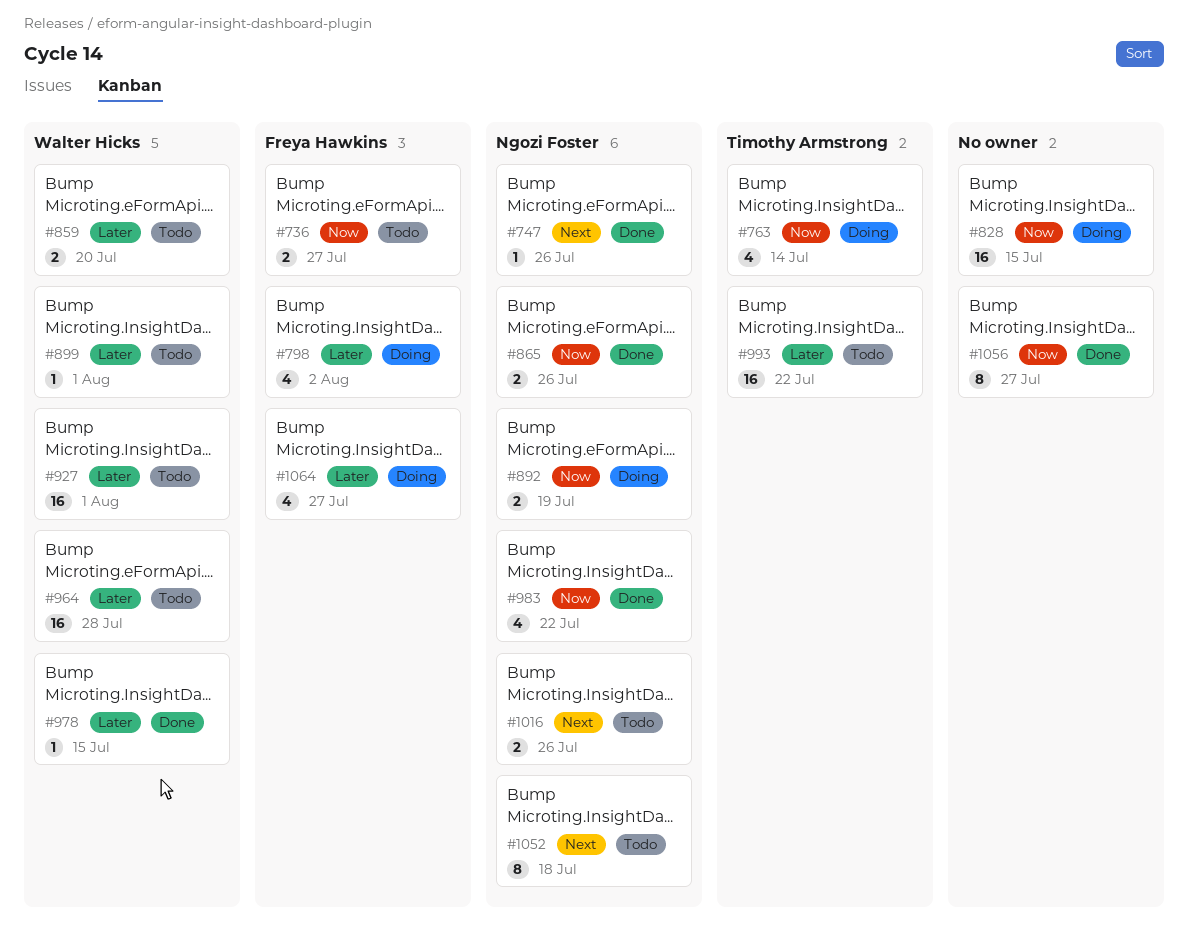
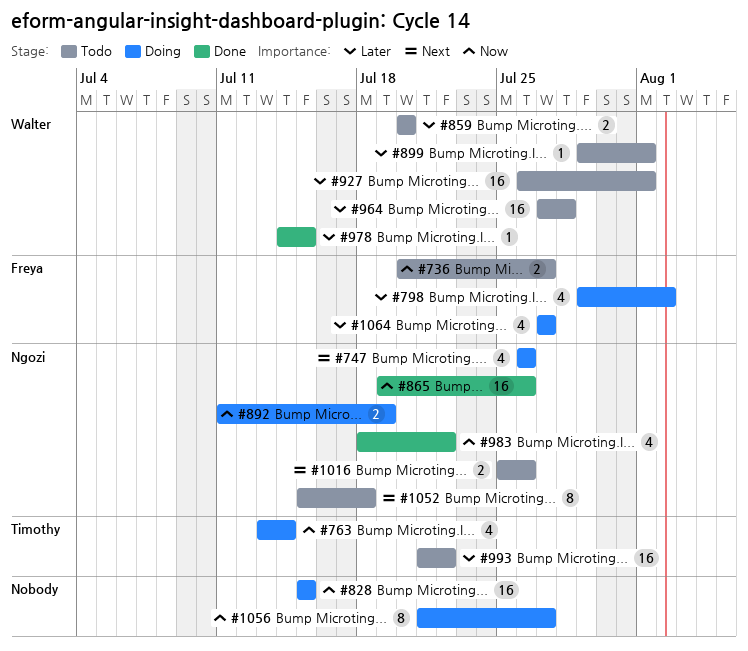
#747, status: Done -> Doing
#747, estimate: 1 -> 4
#865, estimate: 2 -> 16
#1056, status: Done -> Doing

